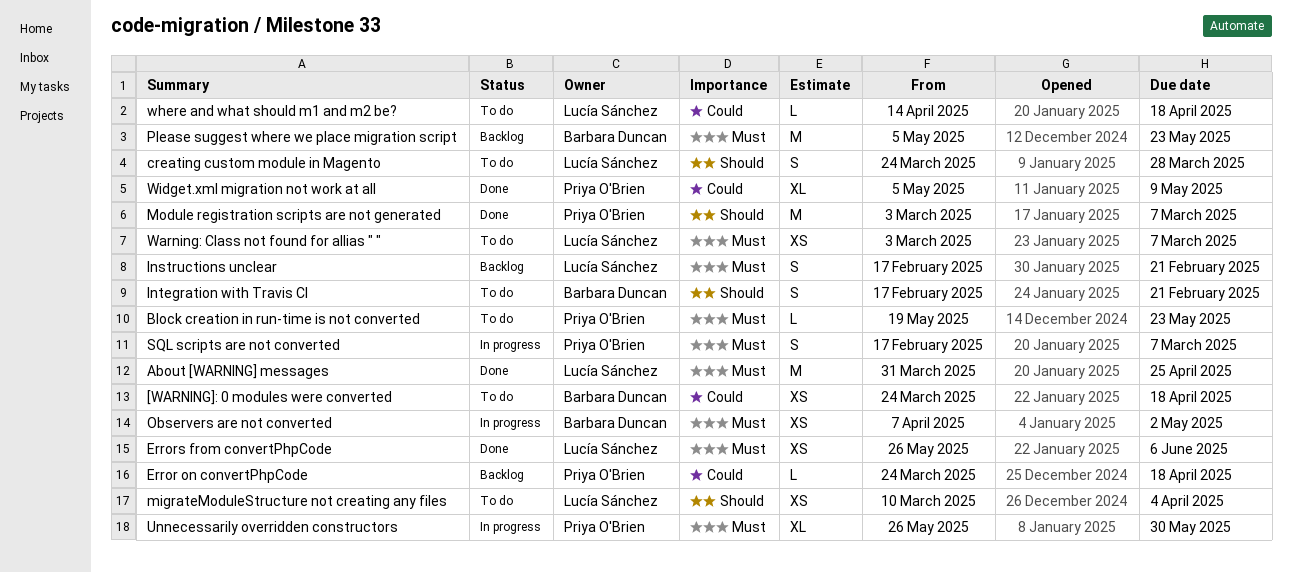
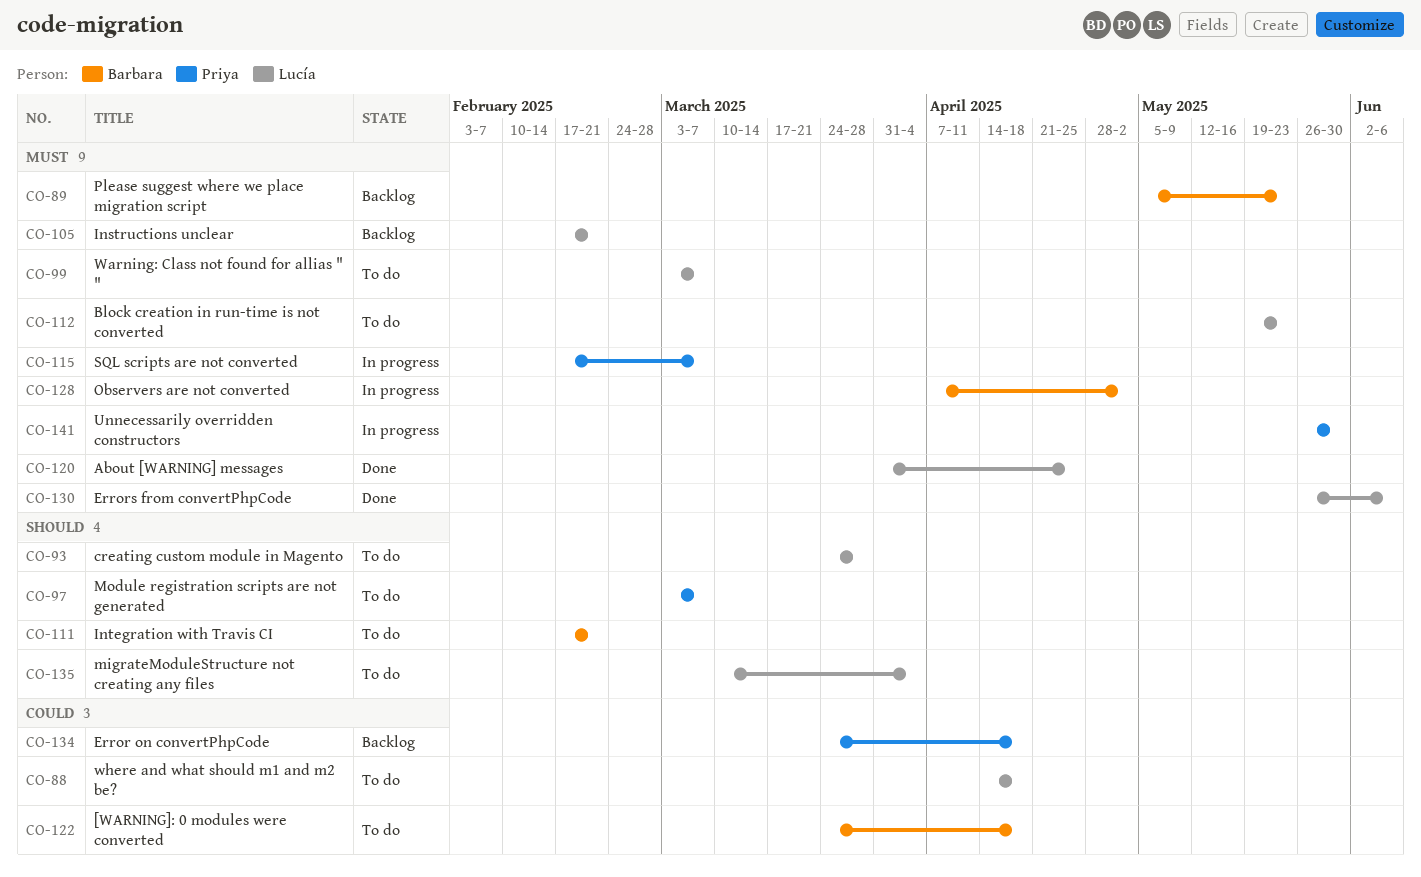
Block creation in run-time is not converted, owner: Priya O'Brien -> Lucía Sánchez
Module registration scripts are not generated, status: Done -> To do
Widget.xml migration not work at all: present -> none

